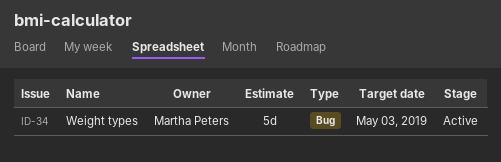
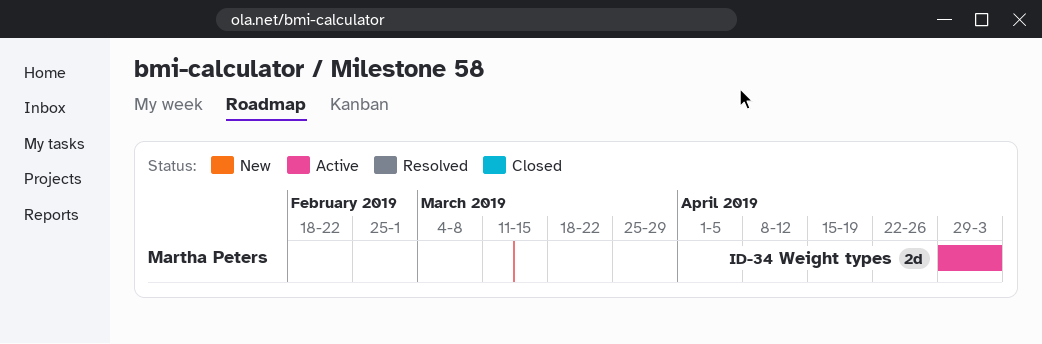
ID-34, estimate: 5d -> 2d

